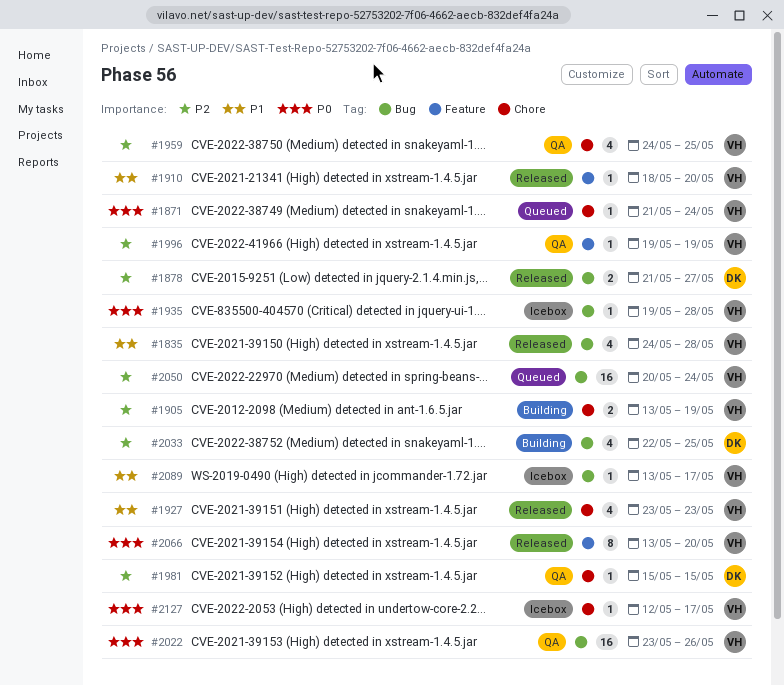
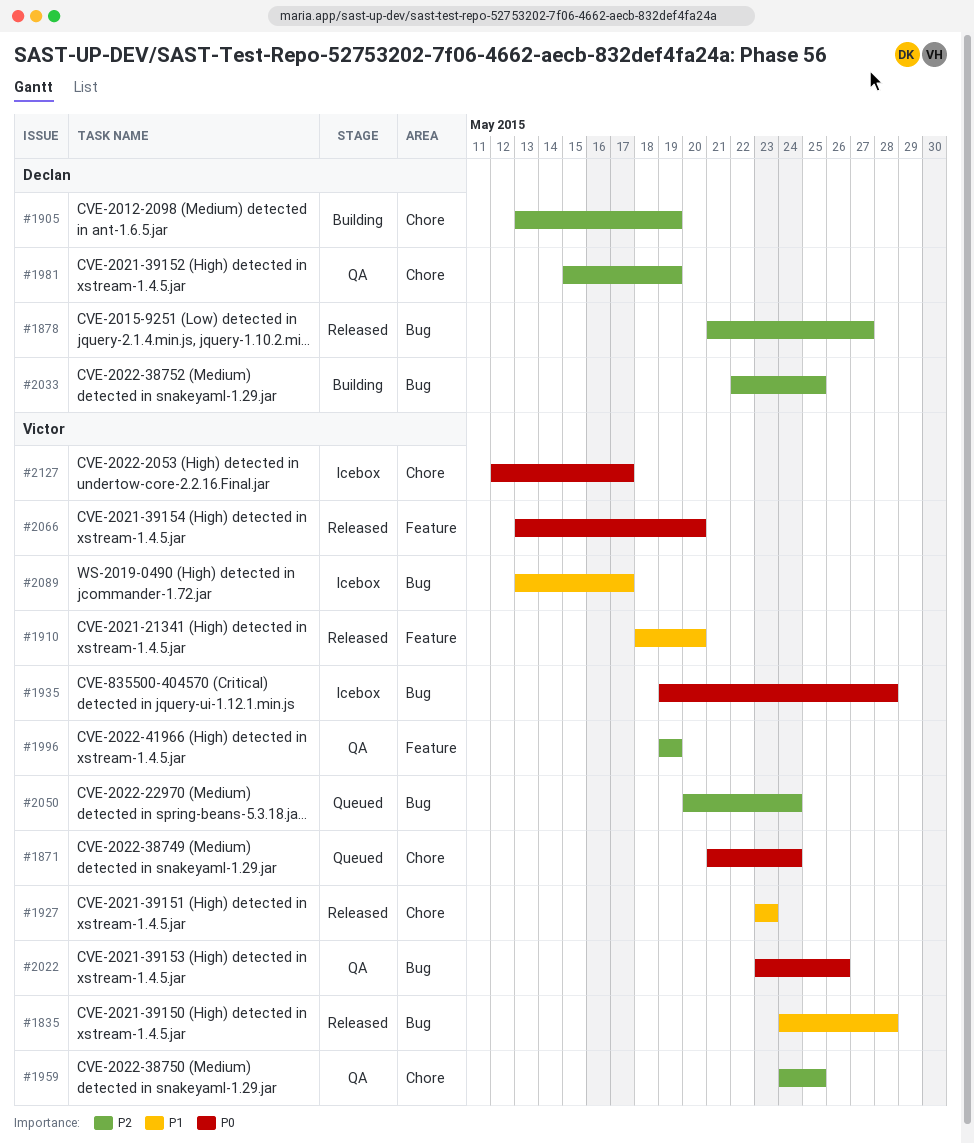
#1905, owner: Victor -> Declan
#1981, due: May 15 -> May 19

